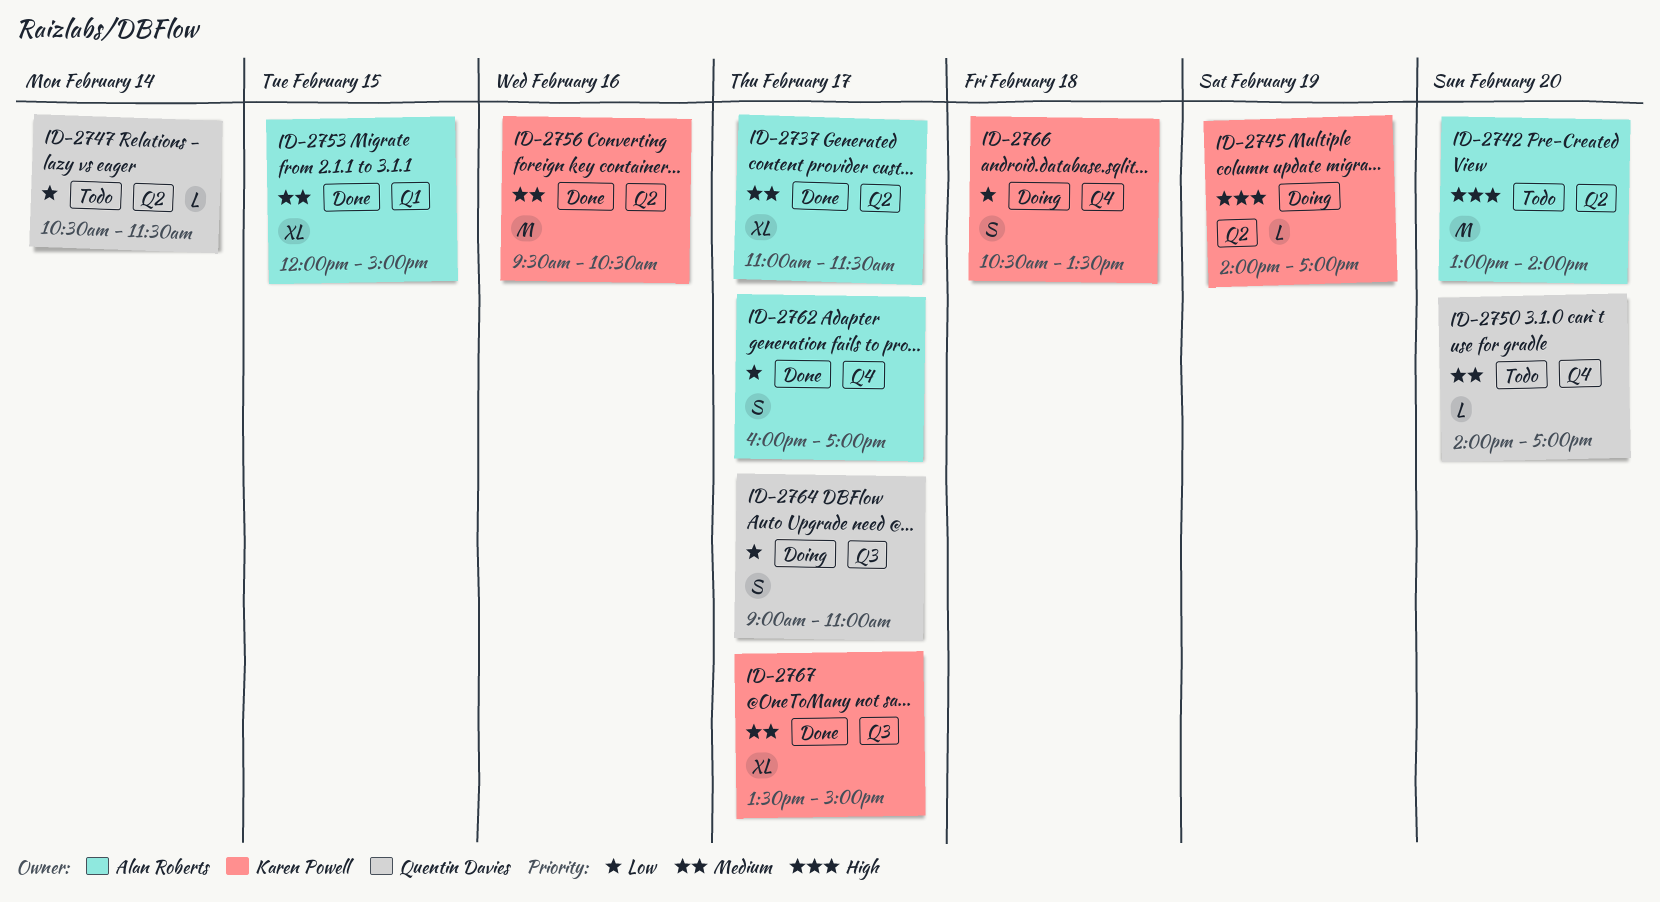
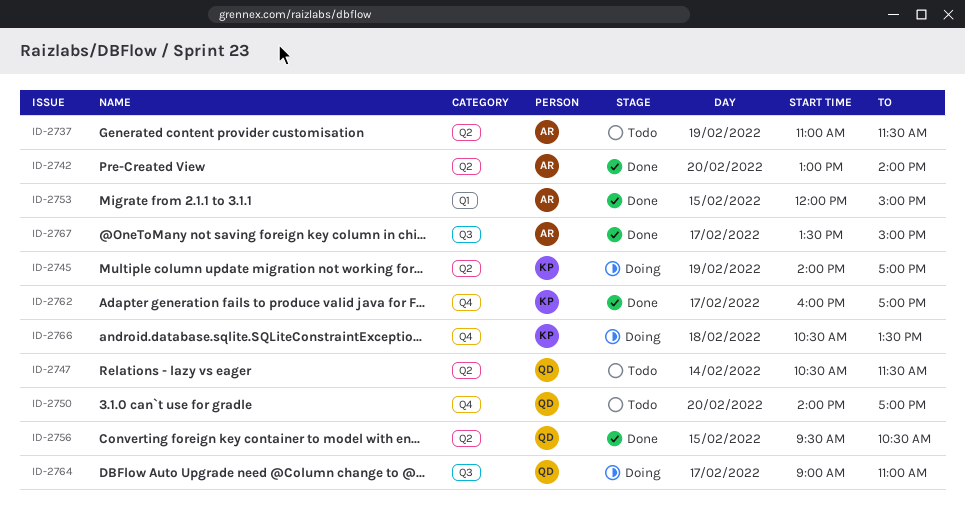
ID-2737, status: Done -> Todo
ID-2737, day: Feb 17 -> Feb 19
ID-2742, status: Todo -> Done
ID-2756, owner: Karen Powell -> Quentin Davies
ID-2756, day: Feb 16 -> Feb 15
ID-2762, owner: Alan Roberts -> Karen Powell
ID-2767, owner: Karen Powell -> Alan Roberts

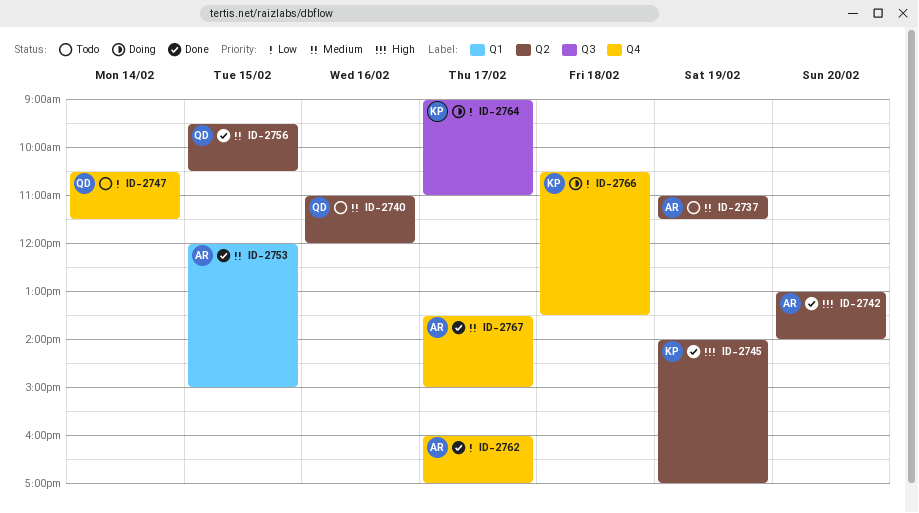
ID-2740: none -> present
ID-2745, status: Doing -> Done
ID-2747, label: Q2 -> Q4
ID-2750: present -> none
ID-2762, owner: KP -> AR
ID-2764, owner: QD -> KP
ID-2767, label: Q3 -> Q4

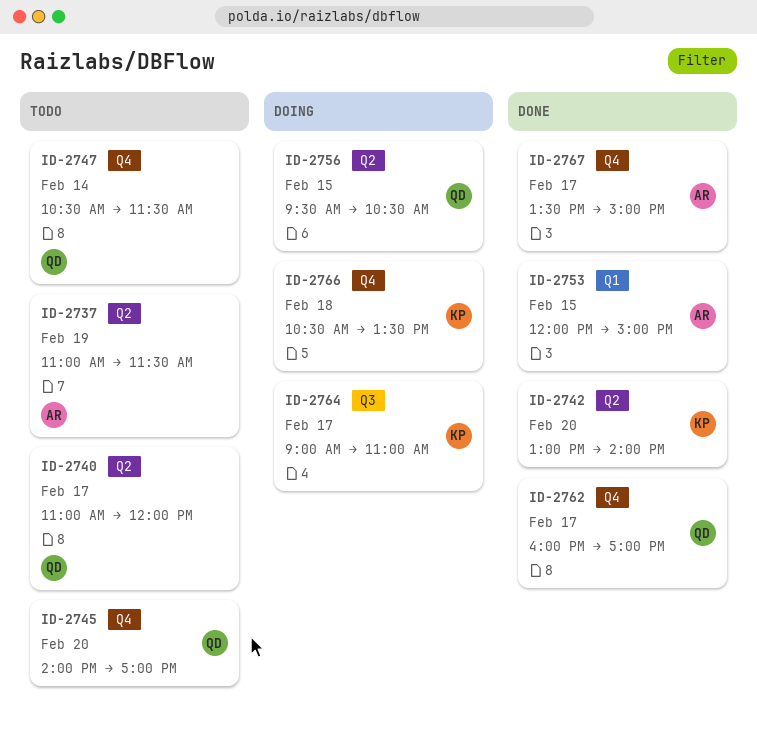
ID-2740, day: Feb 16 -> Feb 17
ID-2742, owner: AR -> KP
ID-2745, status: Done -> Todo
ID-2745, owner: KP -> QD
ID-2745, label: Q2 -> Q4
ID-2745, day: Feb 19 -> Feb 20
ID-2756, status: Done -> Doing
ID-2762, owner: AR -> QD

